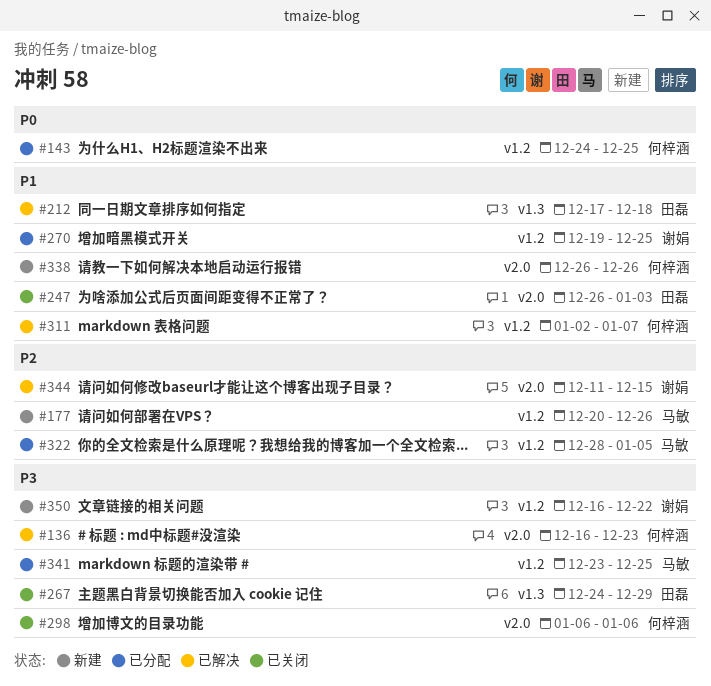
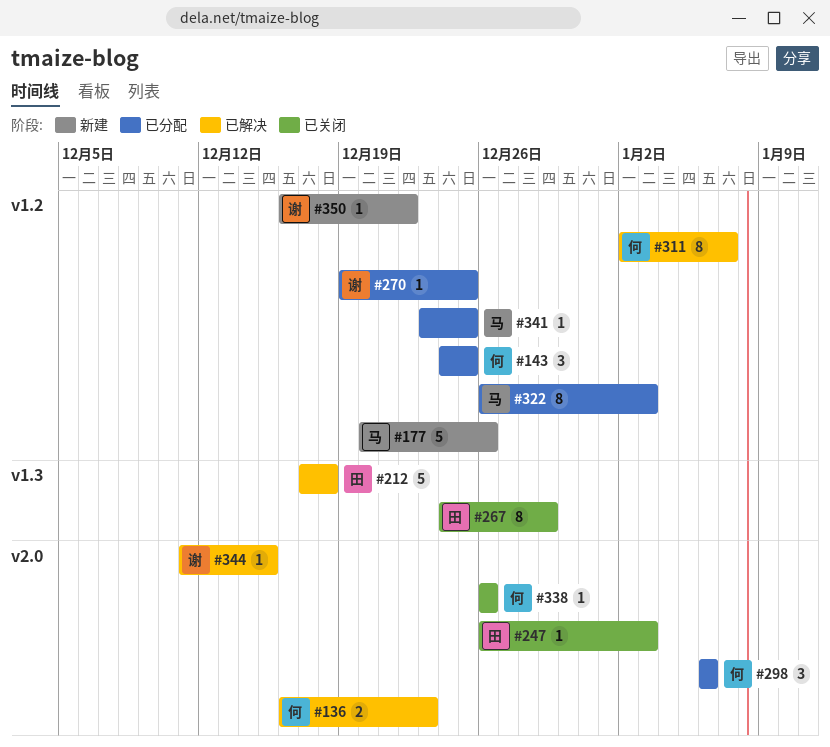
#298, status: 已关闭 -> 已分配
#322, start: Dec 28 -> Dec 26
#322, due: Jan 5 -> Jan 3
#338, status: 新建 -> 已关闭

